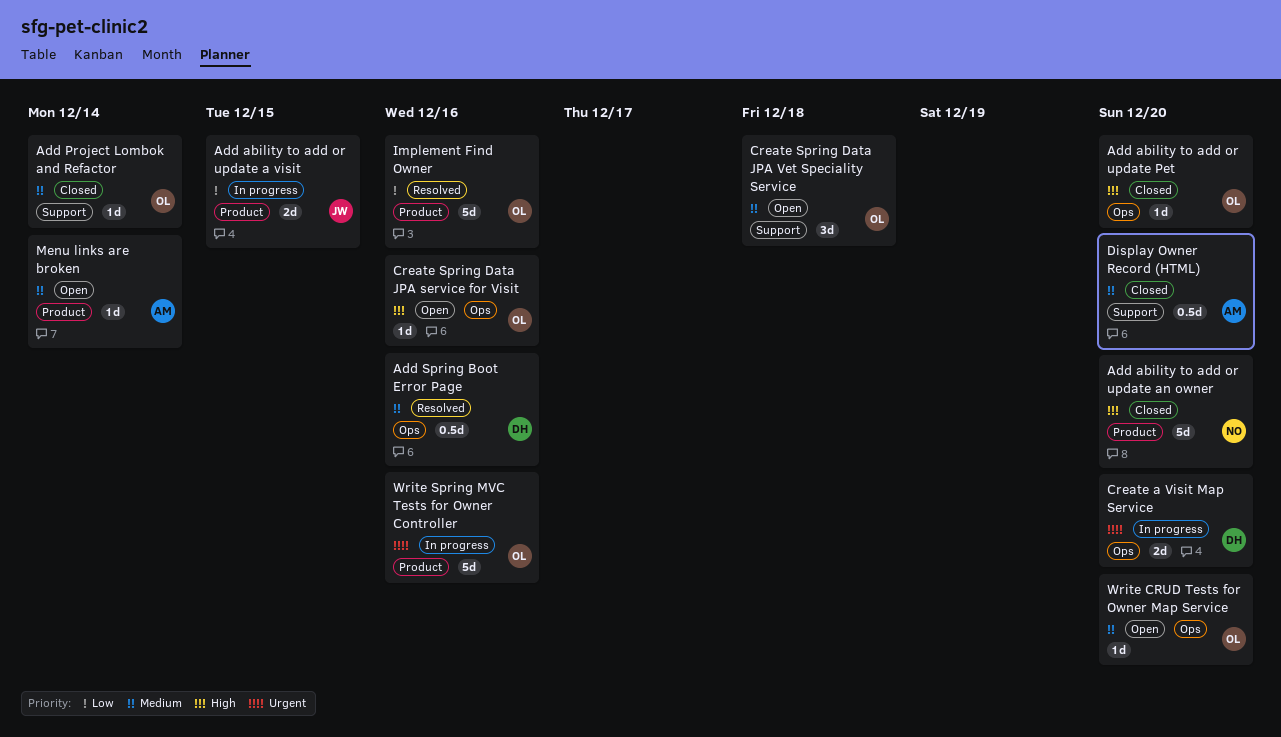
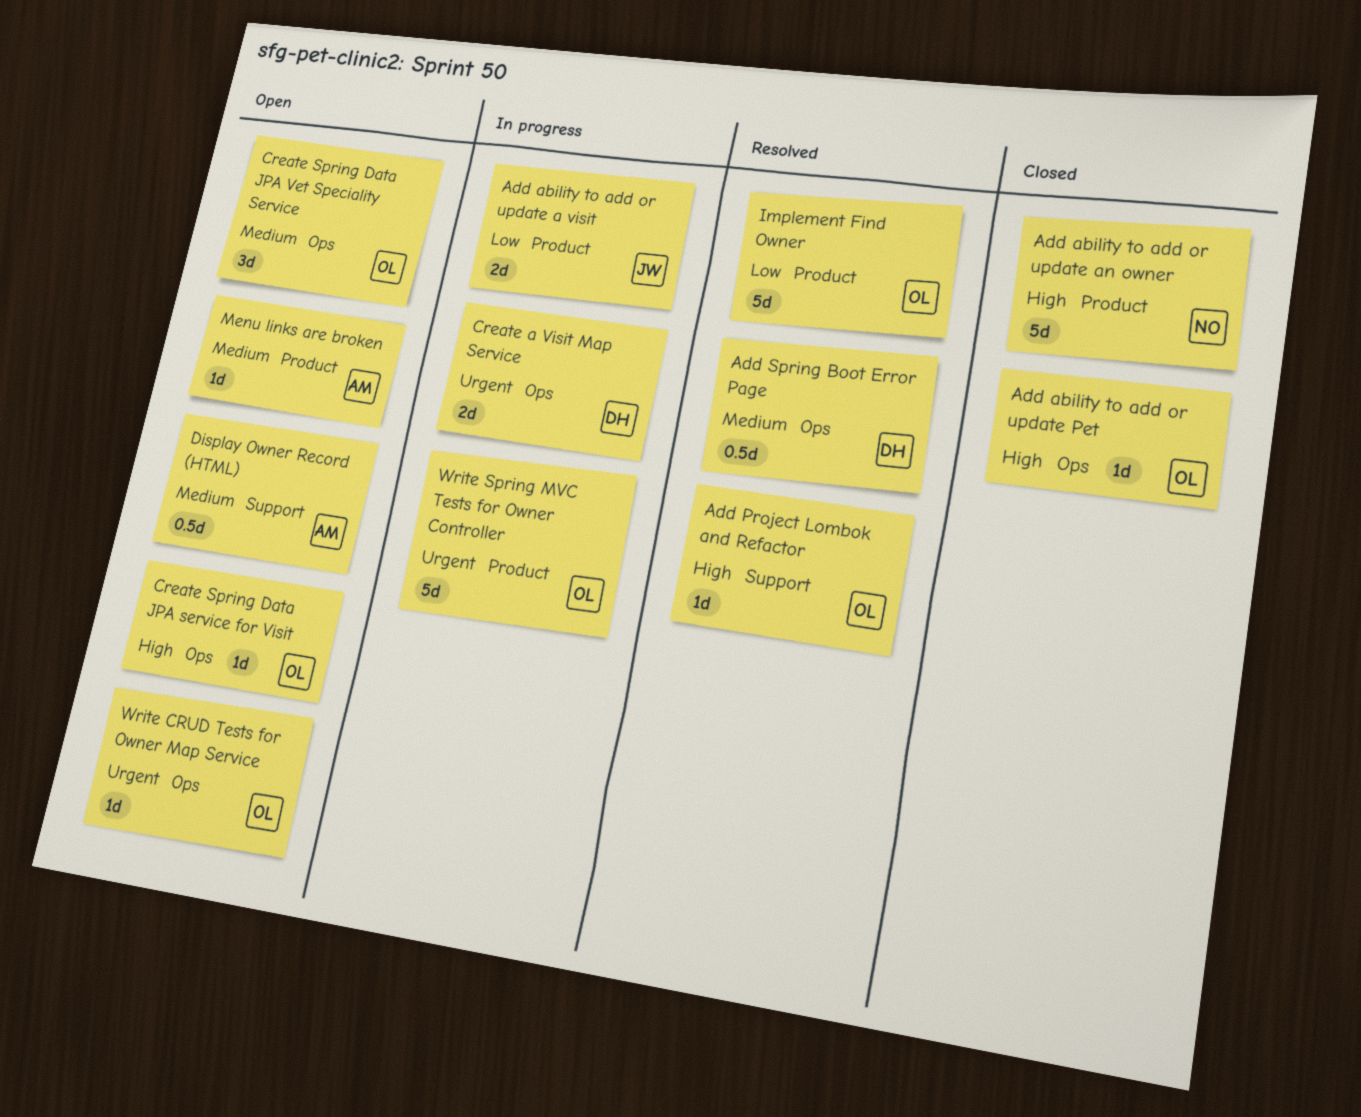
Add Project Lombok and Refactor, status: Closed -> Resolved
Add Project Lombok and Refactor, priority: Medium -> High
Create Spring Data JPA Vet Speciality Service, label: Support -> Ops
Display Owner Record (HTML), status: Closed -> Open
Write CRUD Tests for Owner Map Service, priority: Medium -> Urgent

